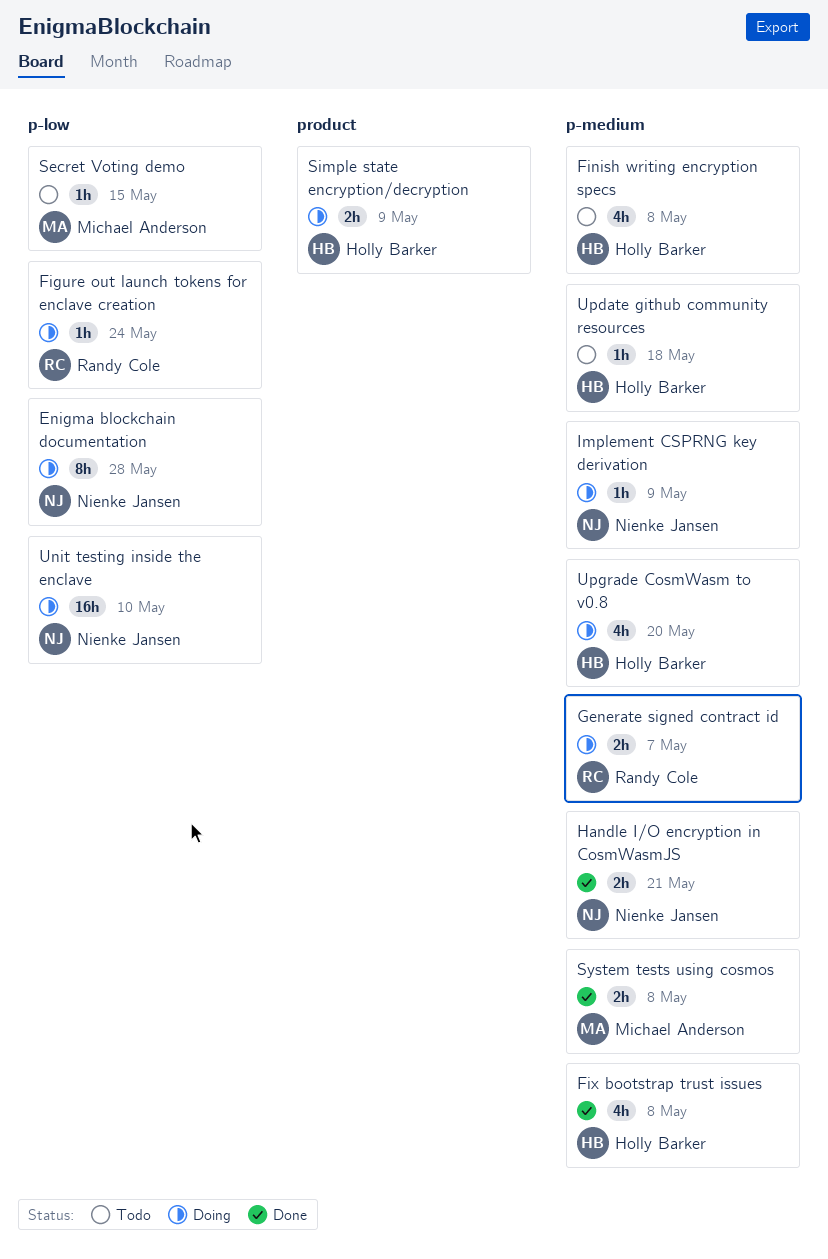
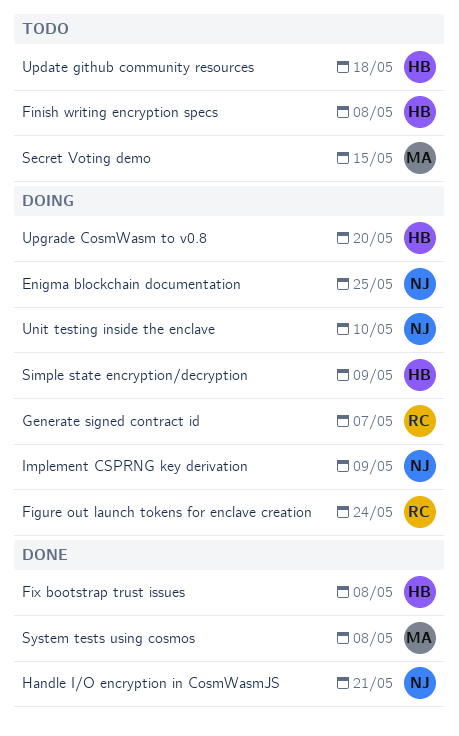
Enigma blockchain documentation, due: May 28 -> May 25

